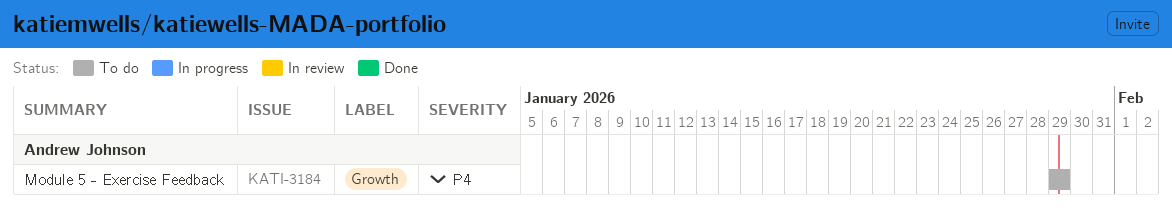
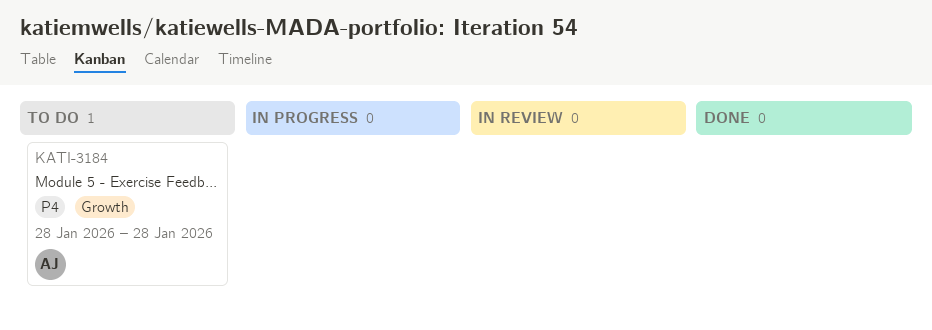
KATI-3184, start: Jan 29 -> Jan 28
KATI-3184, due: Jan 29 -> Jan 28

